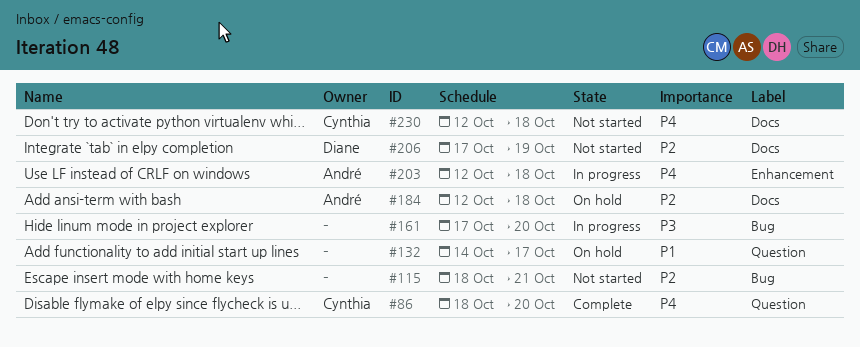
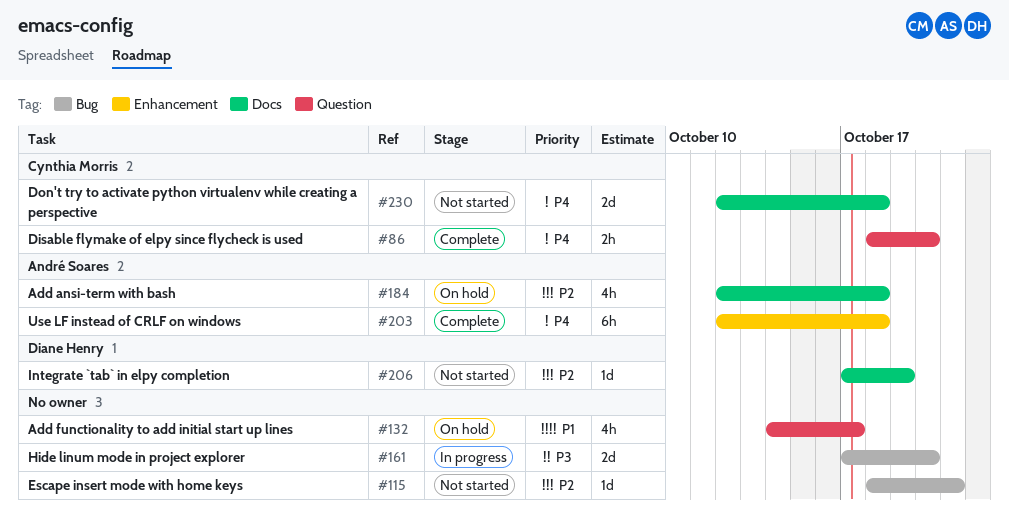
#203, status: In progress -> Complete

